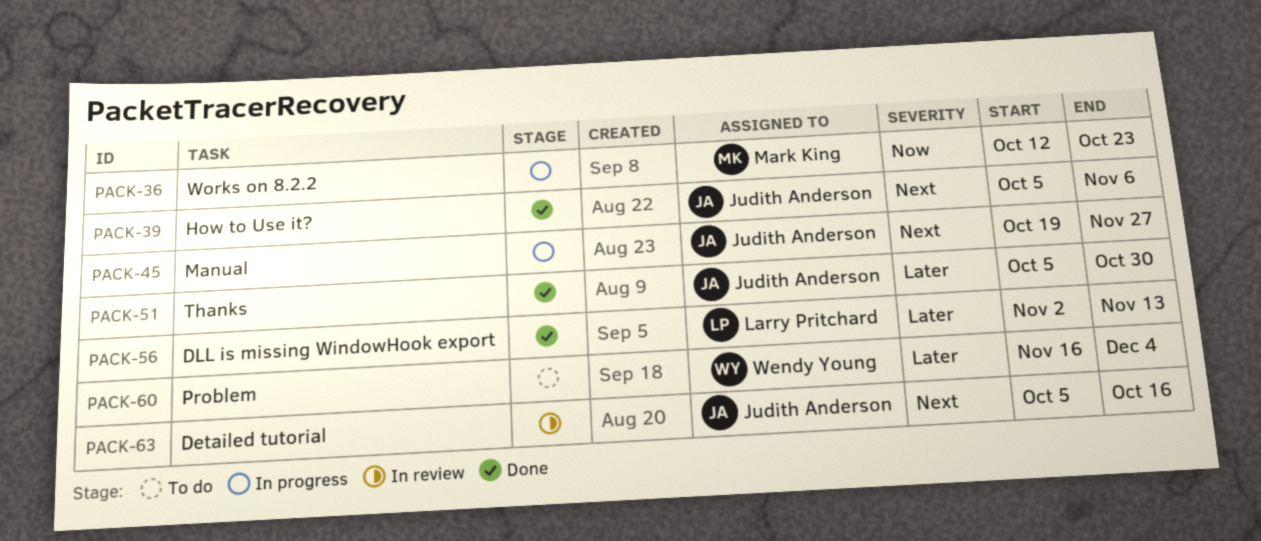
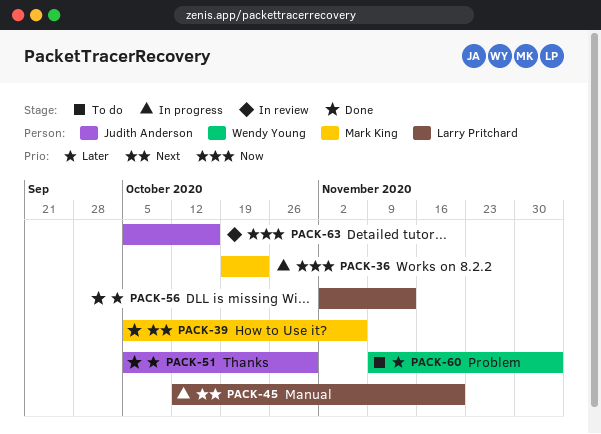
PACK-36, start: Oct 12 -> Oct 19
PACK-39, owner: Judith Anderson -> Mark King
PACK-45, owner: Judith Anderson -> Larry Pritchard
PACK-45, start: Oct 19 -> Oct 12
PACK-45, due: Nov 27 -> Nov 20
PACK-60, start: Nov 16 -> Nov 9
PACK-63, priority: Next -> Now

